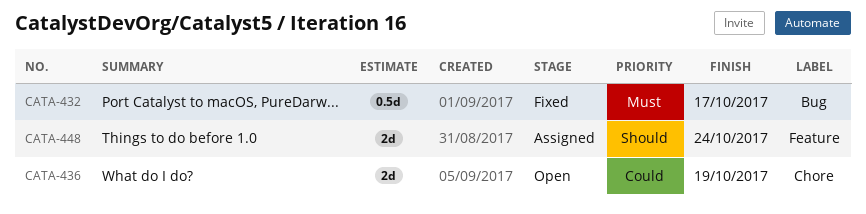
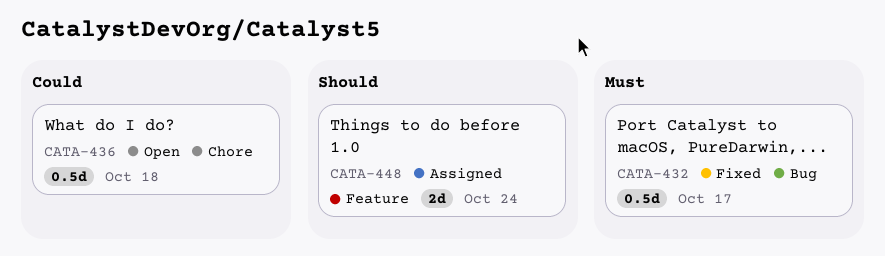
CATA-436, estimate: 2d -> 0.5d
CATA-436, due: Oct 19 -> Oct 18

